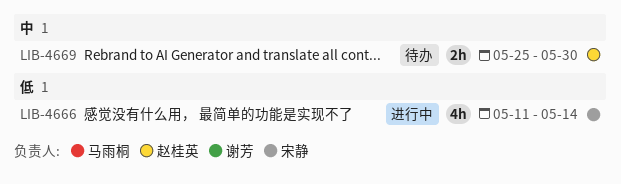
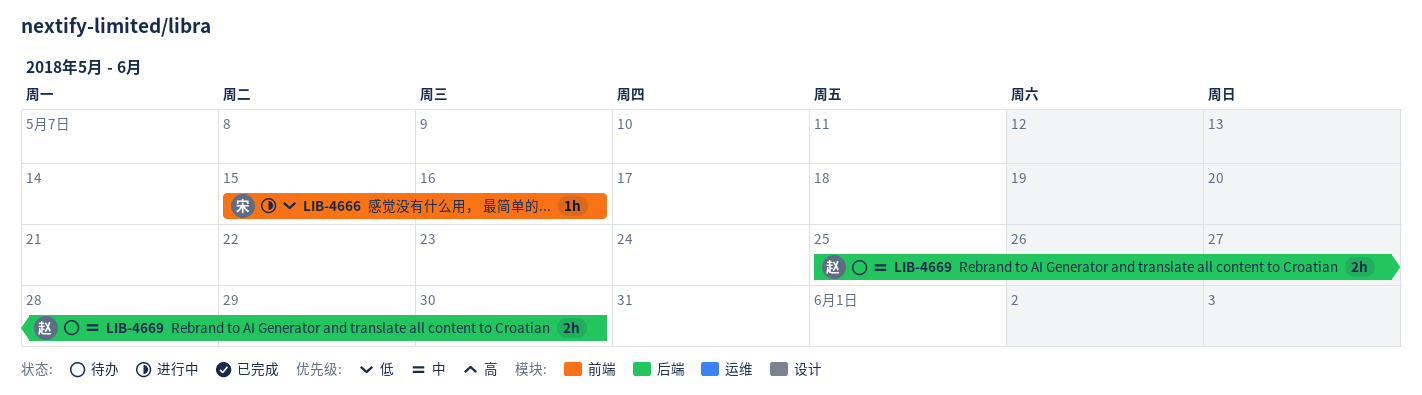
LIB-4666, estimate: 4h -> 1h
LIB-4666, start: May 11 -> May 15
LIB-4666, due: May 14 -> May 16

